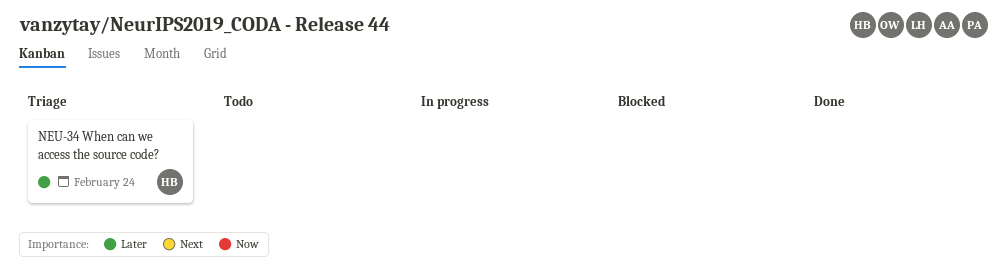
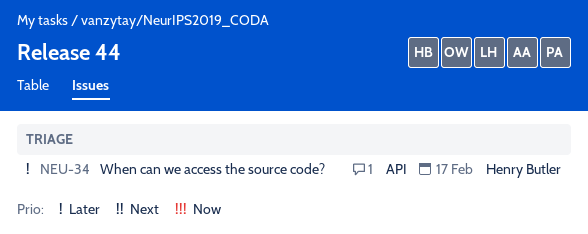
NEU-34, due: Feb 24 -> Feb 17

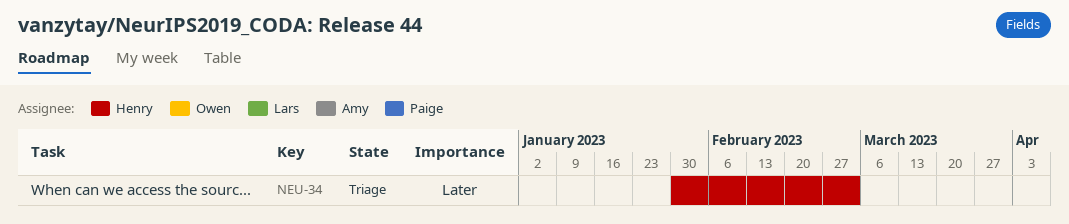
NEU-34, due: Feb 17 -> Mar 3

